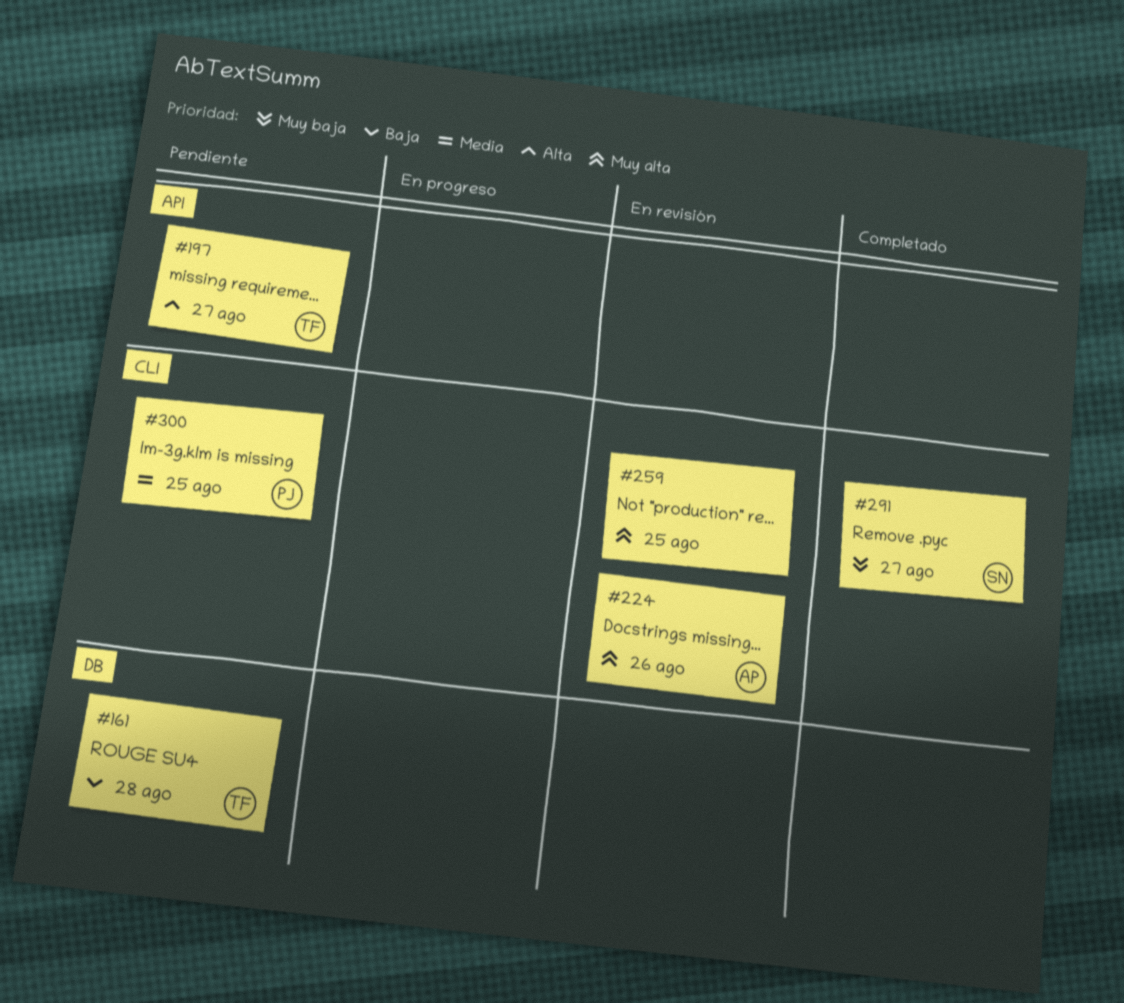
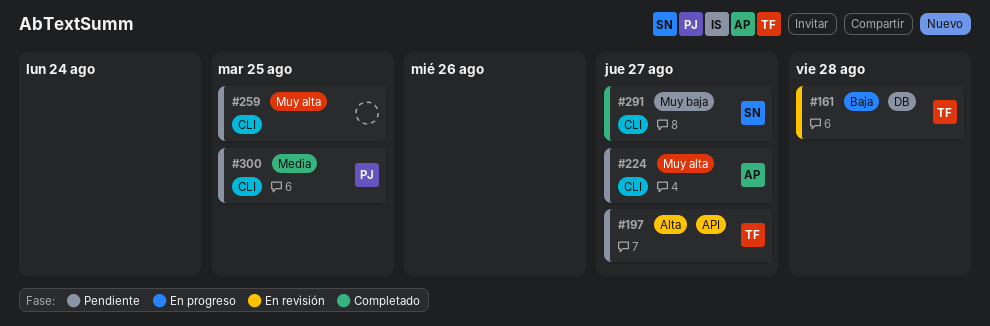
#161, status: Pendiente -> En revisión
#224, status: En revisión -> Pendiente
#224, due: Aug 26 -> Aug 27
#259, status: En revisión -> Pendiente

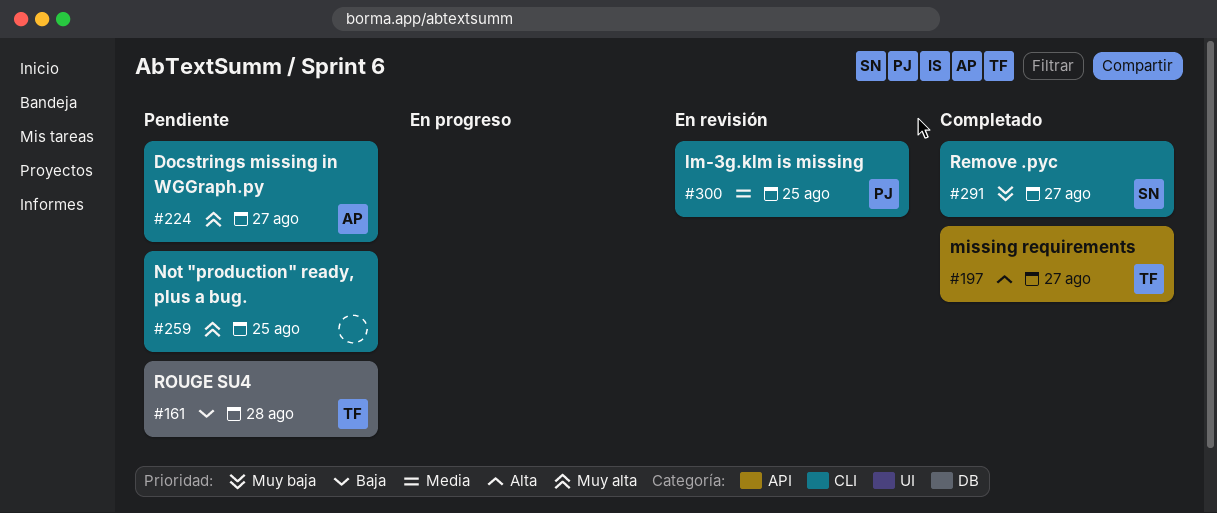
#161, status: En revisión -> Pendiente
#197, status: Pendiente -> Completado
#300, status: Pendiente -> En revisión

